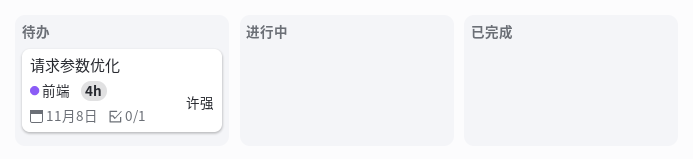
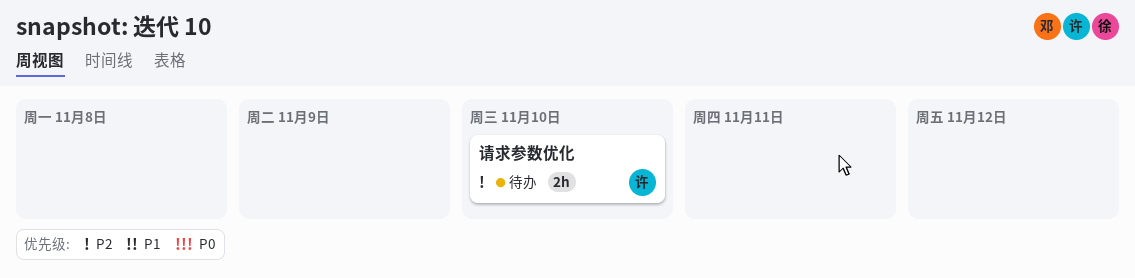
请求参数优化, estimate: 4h -> 2h
请求参数优化, due: Nov 8 -> Nov 10

